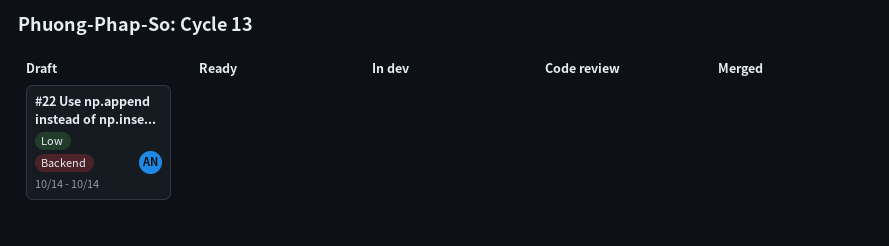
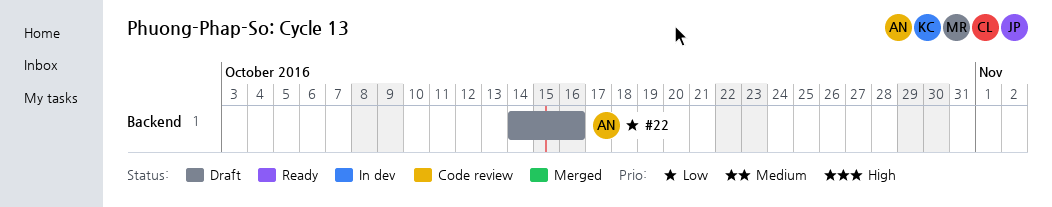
#22, due: Oct 14 -> Oct 16

